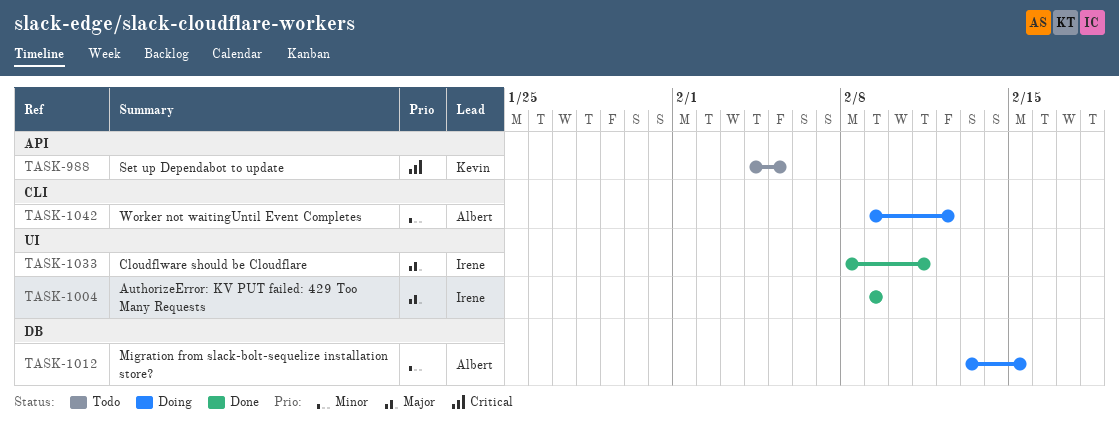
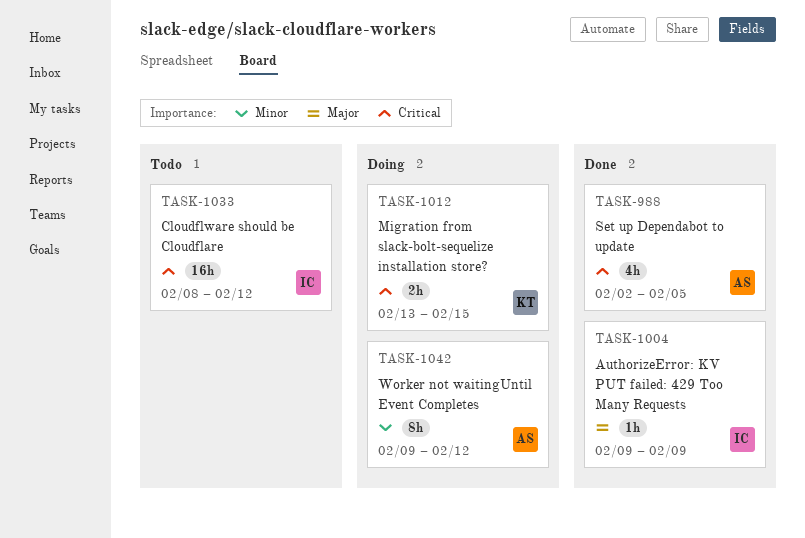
TASK-988, status: Todo -> Done
TASK-988, owner: Kevin -> Albert
TASK-988, start: Feb 4 -> Feb 2
TASK-1012, owner: Albert -> Kevin
TASK-1012, priority: Minor -> Critical
TASK-1033, status: Done -> Todo
TASK-1033, priority: Major -> Critical
TASK-1033, due: Feb 11 -> Feb 12

